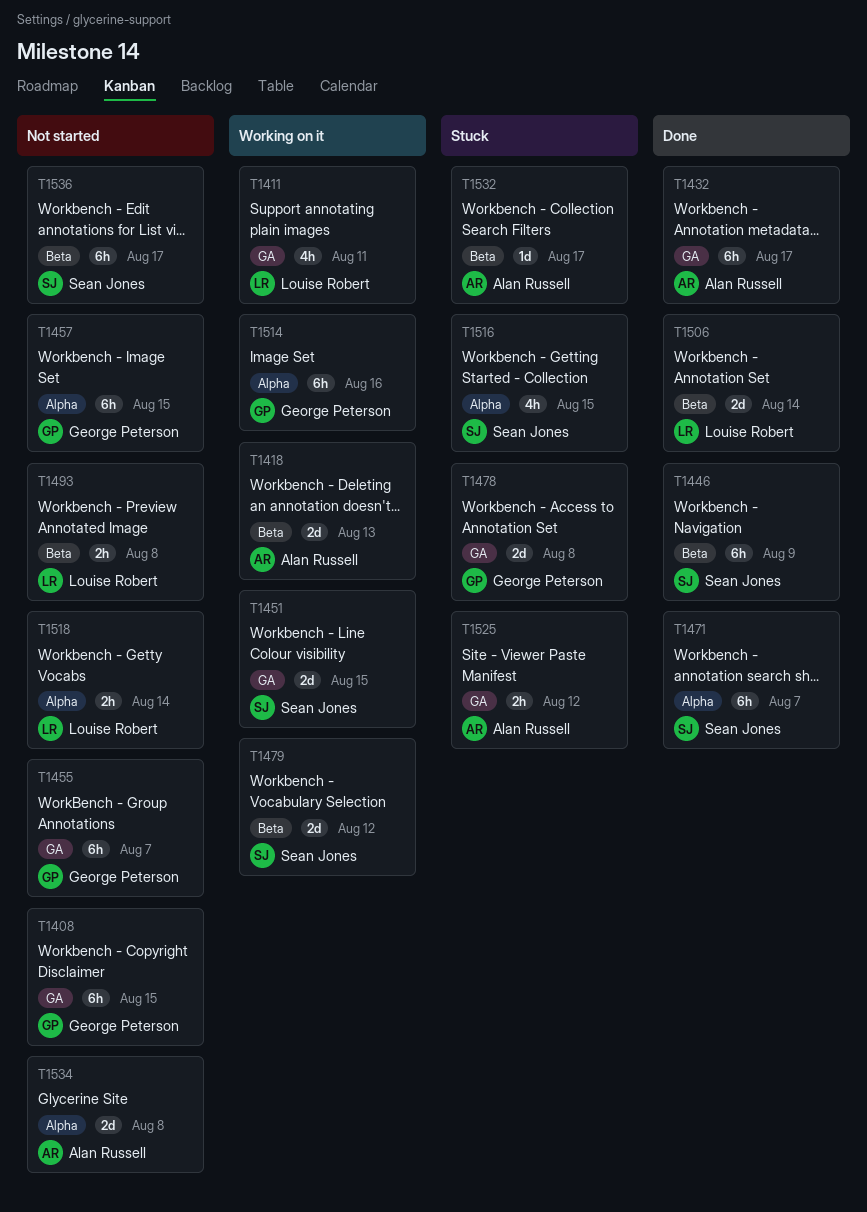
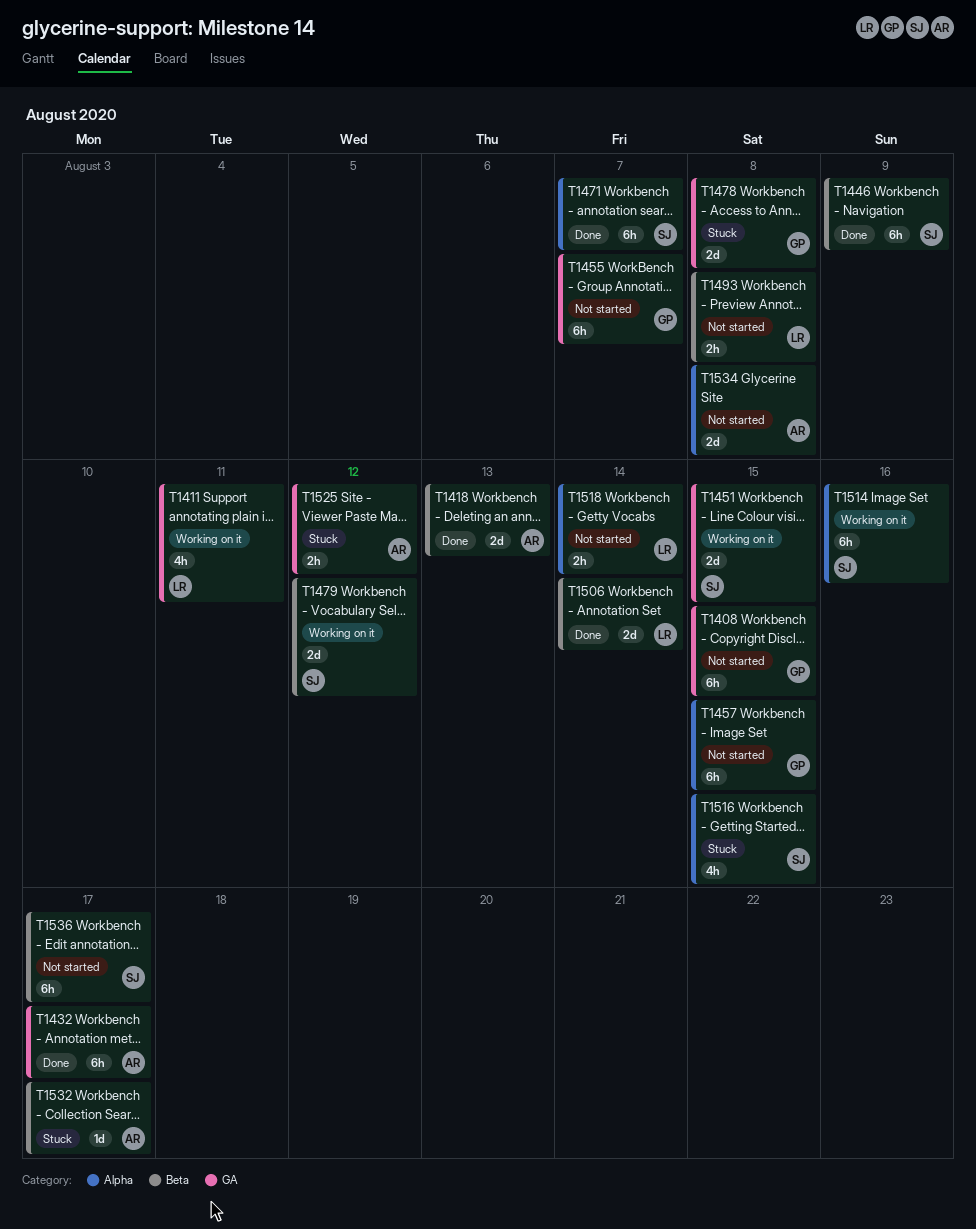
T1418, status: Working on it -> Done
T1514, owner: George Peterson -> Sean Jones

